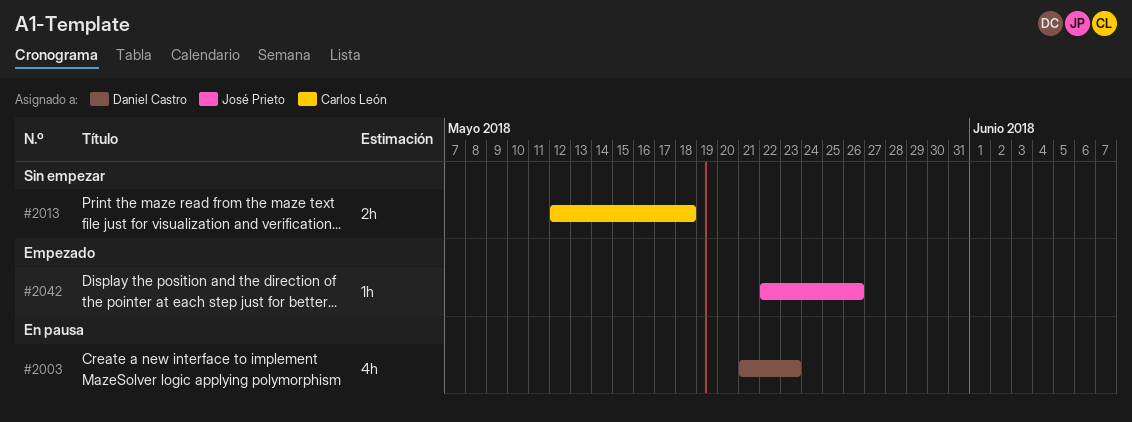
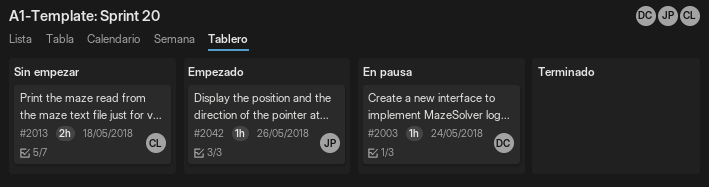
#2003, estimate: 4h -> 1h
#2003, due: May 23 -> May 24

